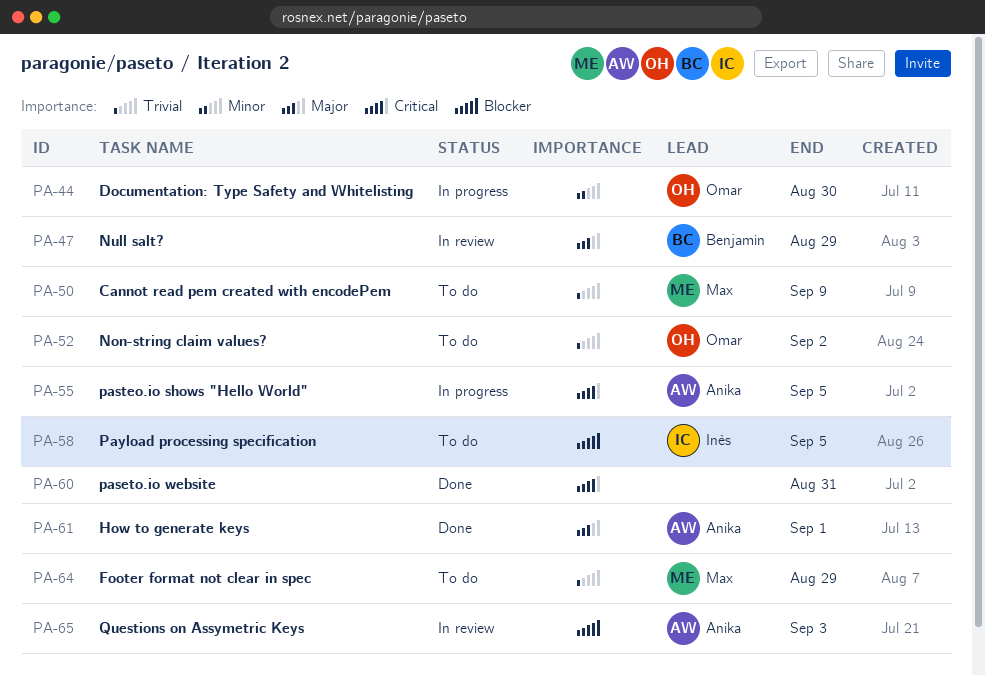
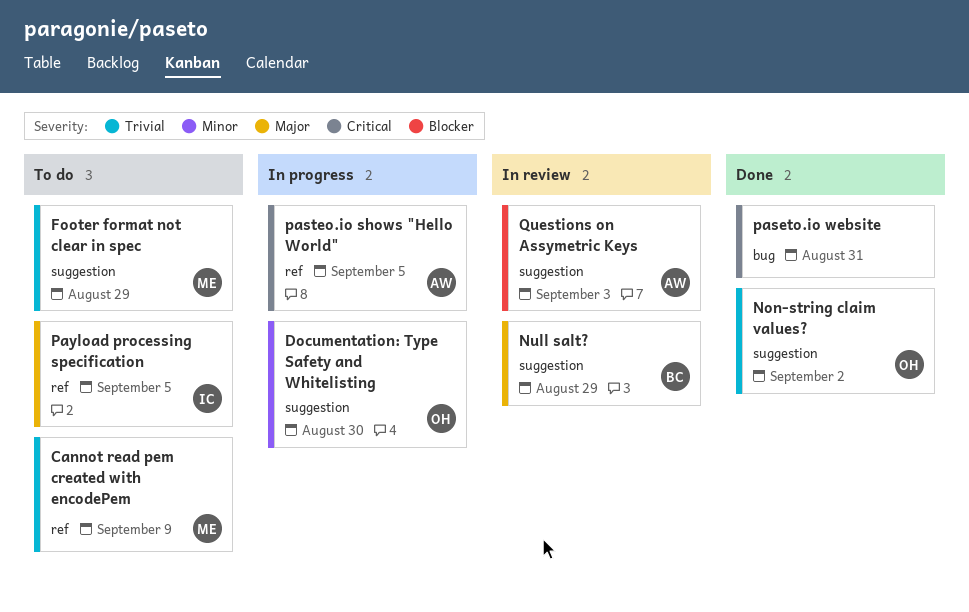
How to generate keys: present -> none
Non-string claim values?, status: To do -> Done
Payload processing specification, priority: Blocker -> Major

